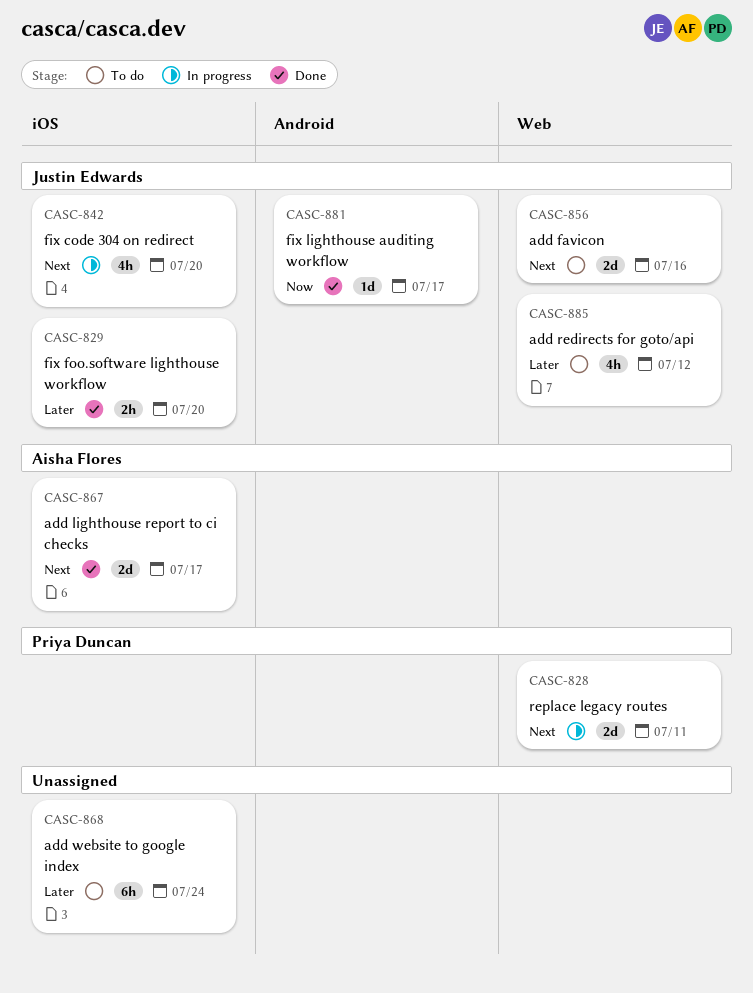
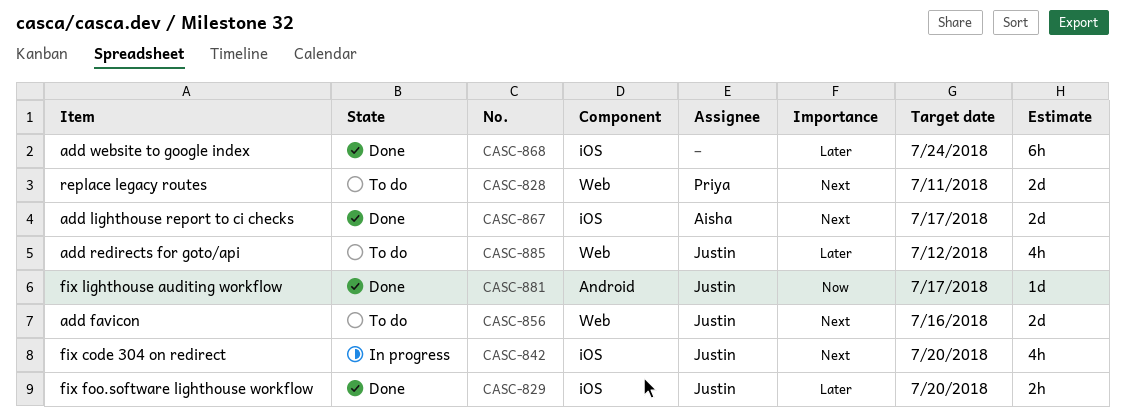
CASC-828, status: In progress -> To do
CASC-868, status: To do -> Done

